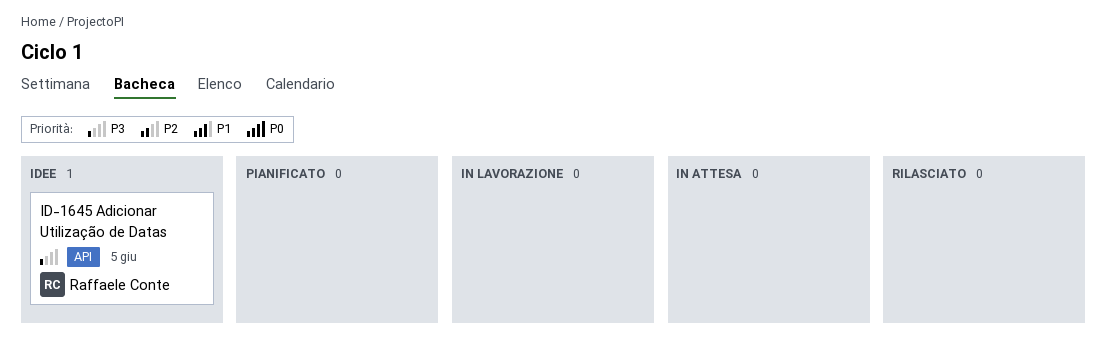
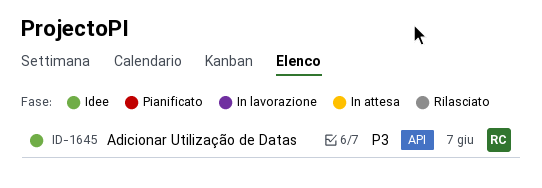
ID-1645, due: Jun 5 -> Jun 7

